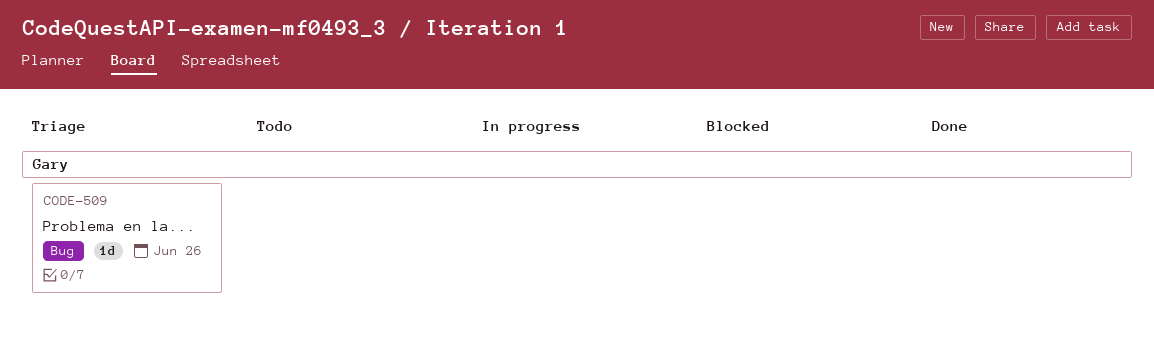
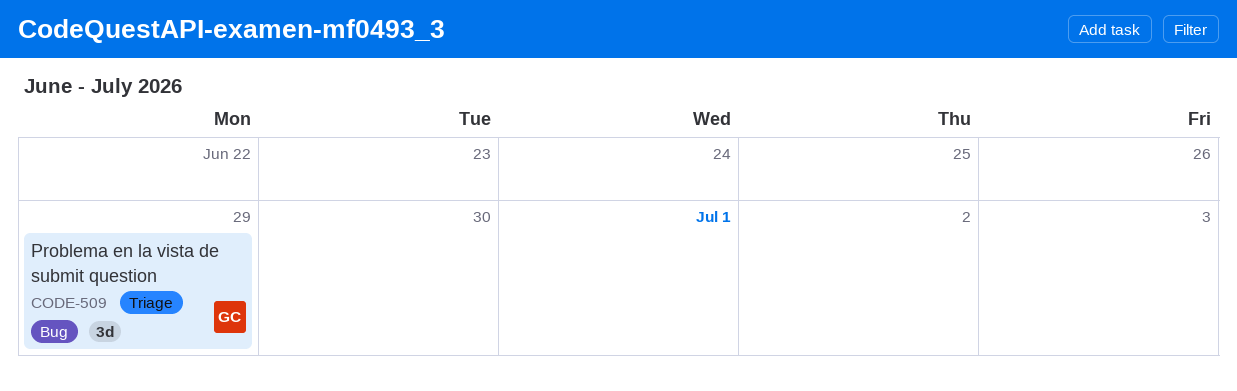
CODE-509, estimate: 1d -> 3d
CODE-509, due: Jun 26 -> Jun 29

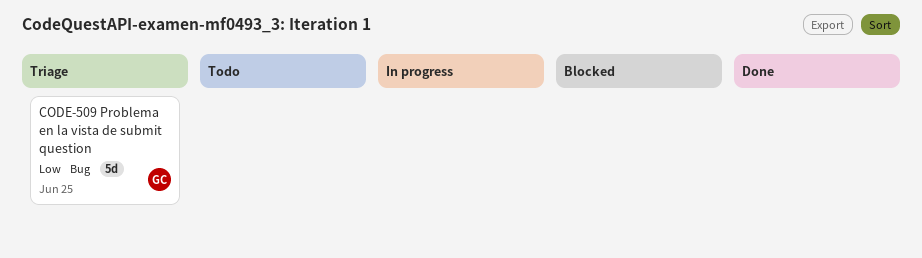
CODE-509, estimate: 3d -> 5d
CODE-509, due: Jun 29 -> Jun 25

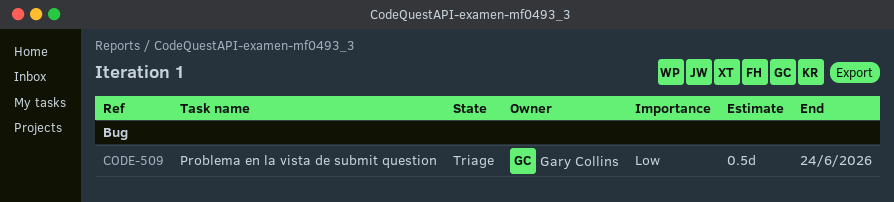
CODE-509, estimate: 5d -> 0.5d
CODE-509, due: Jun 25 -> Jun 24

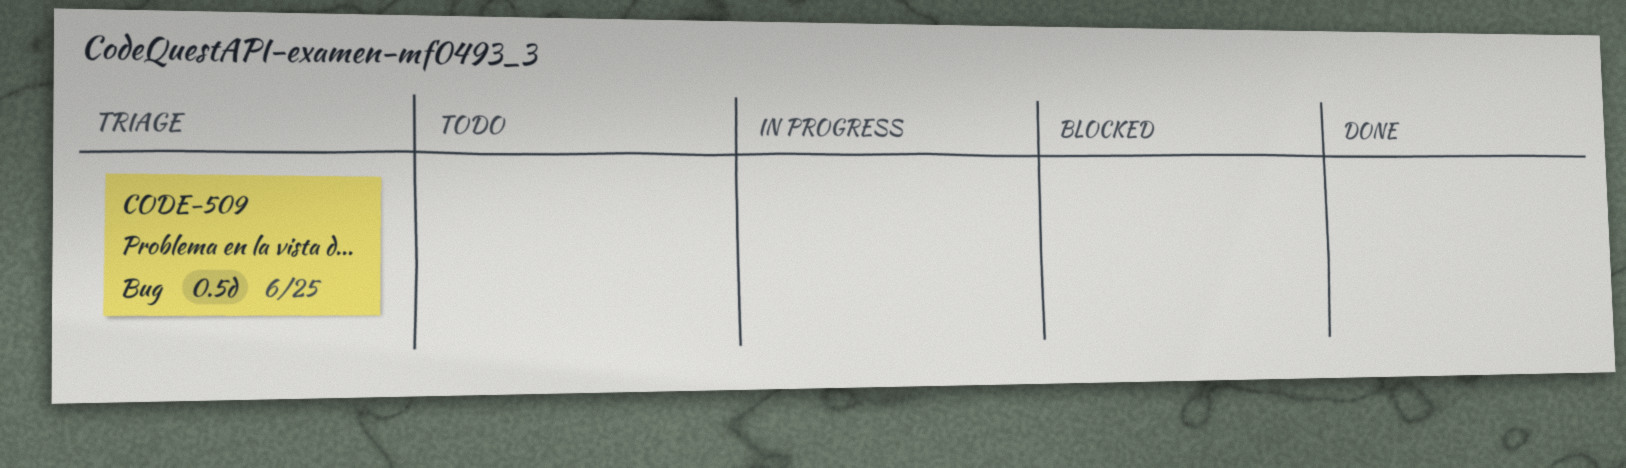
CODE-509, due: Jun 24 -> Jun 25

